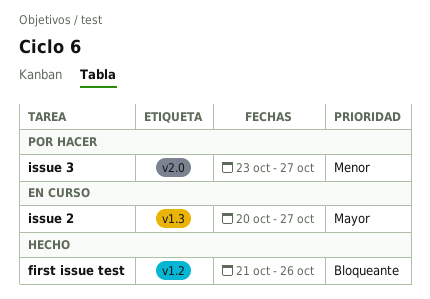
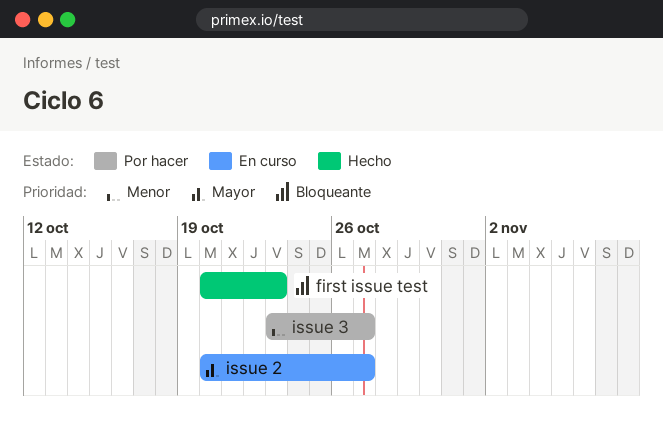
first issue test, start: Oct 21 -> Oct 20
first issue test, due: Oct 26 -> Oct 23

